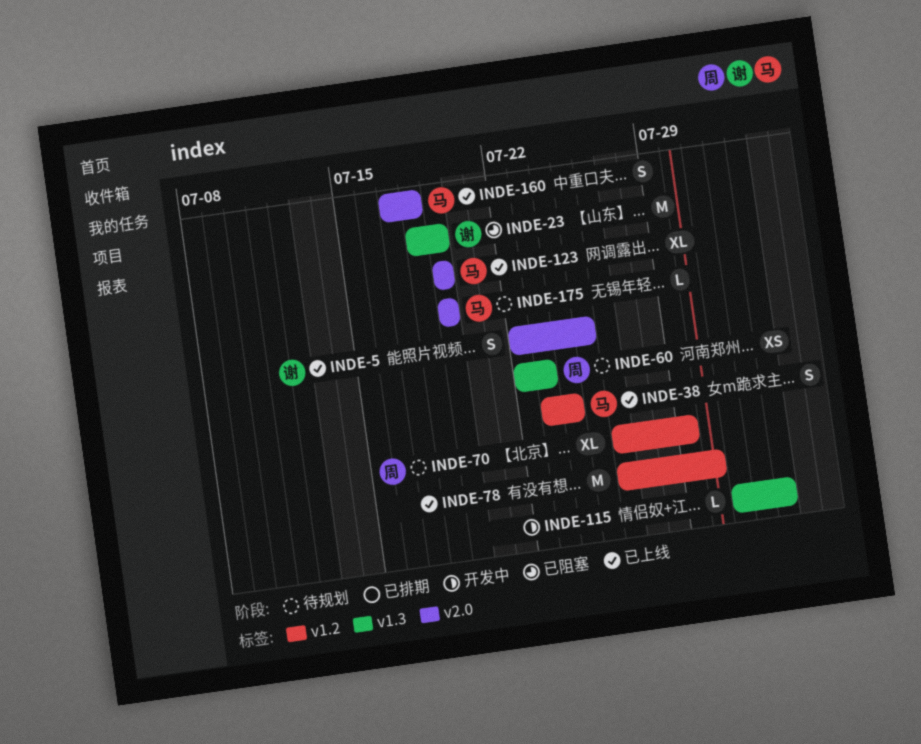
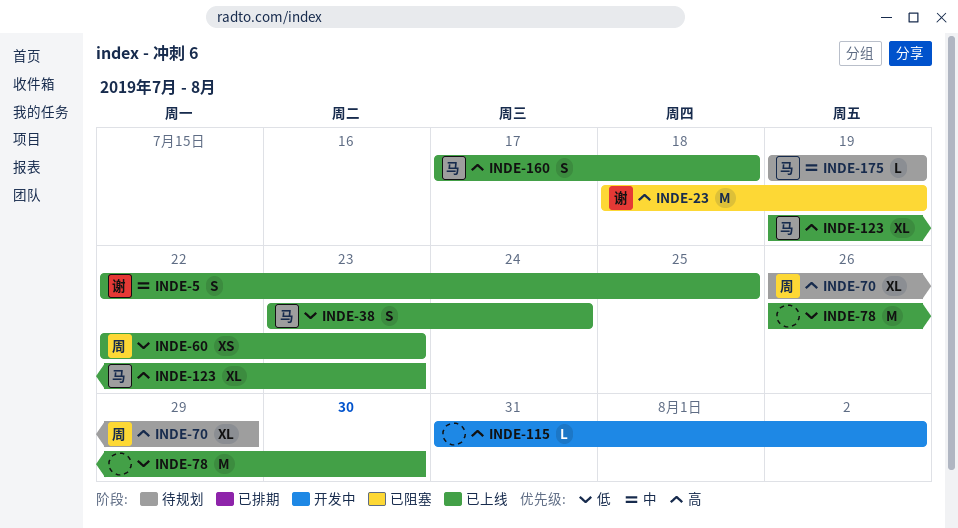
INDE-60, status: 待规划 -> 已上线
INDE-123, due: Jul 19 -> Jul 23

